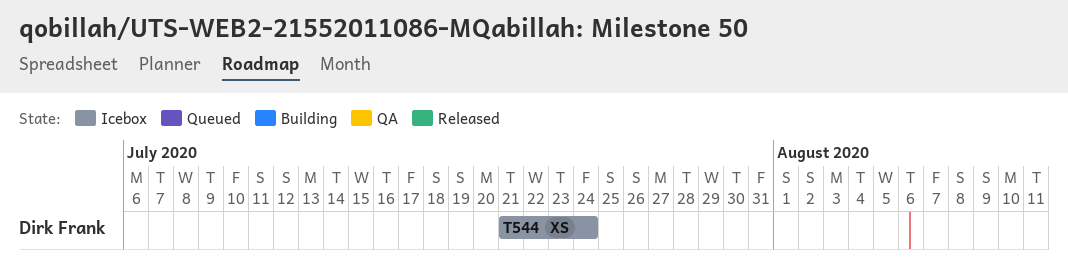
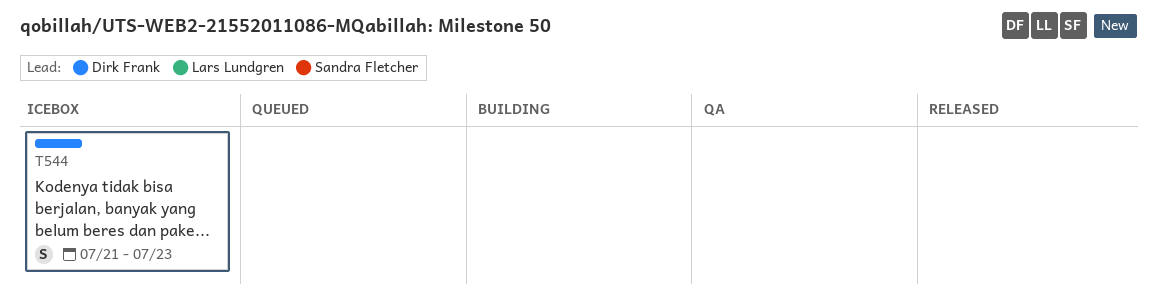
T544, estimate: XS -> S
T544, due: Jul 24 -> Jul 23

